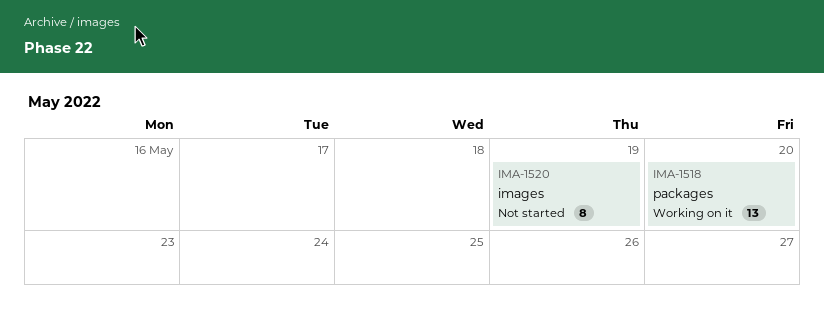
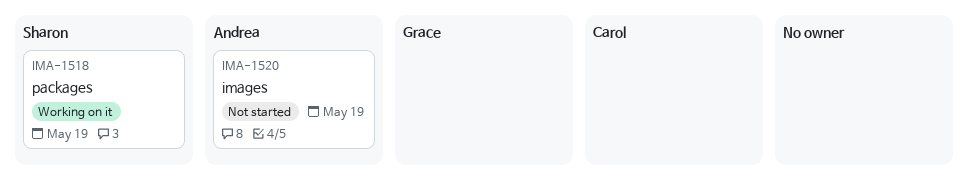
IMA-1518, due: May 20 -> May 19

